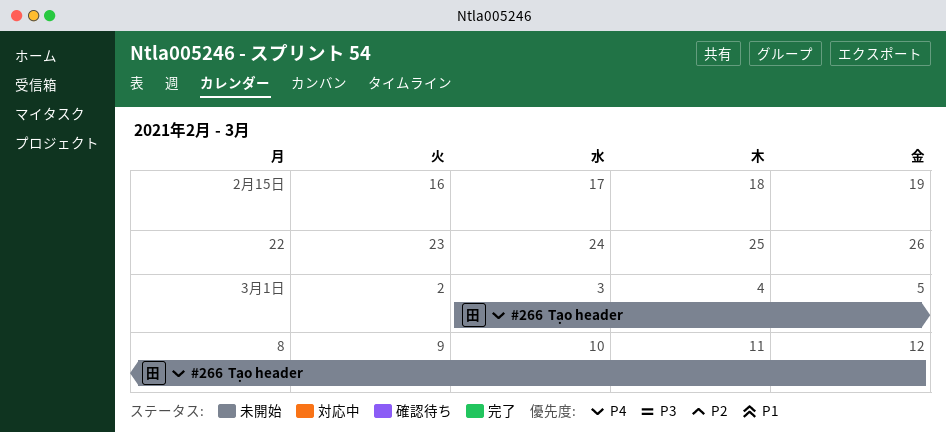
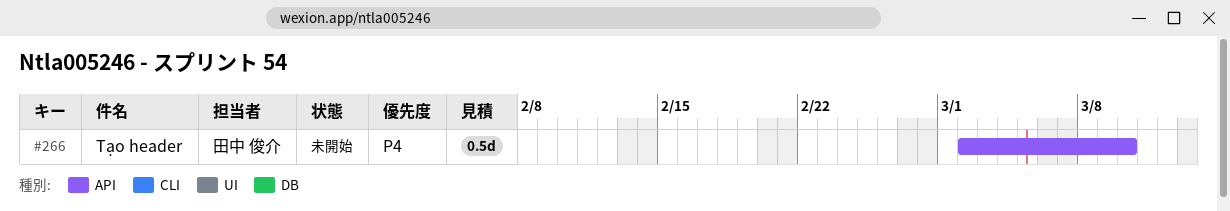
#266, start: Mar 3 -> Mar 2
#266, due: Mar 12 -> Mar 10

